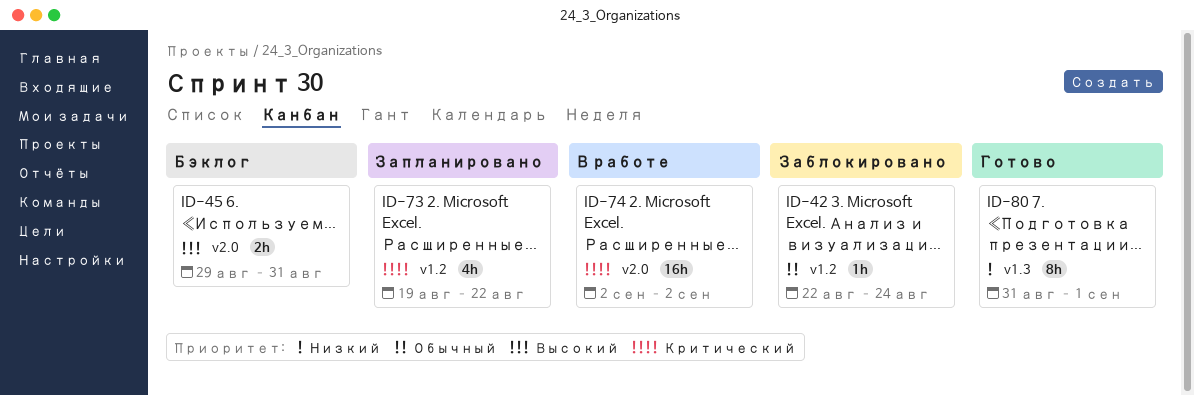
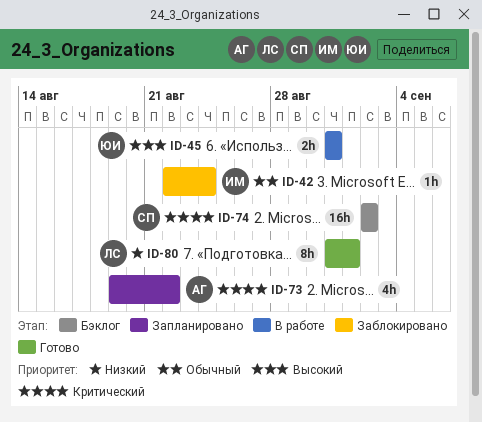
ID-45, status: Бэклог -> В работе
ID-45, start: Aug 29 -> Aug 31
ID-74, status: В работе -> Бэклог

